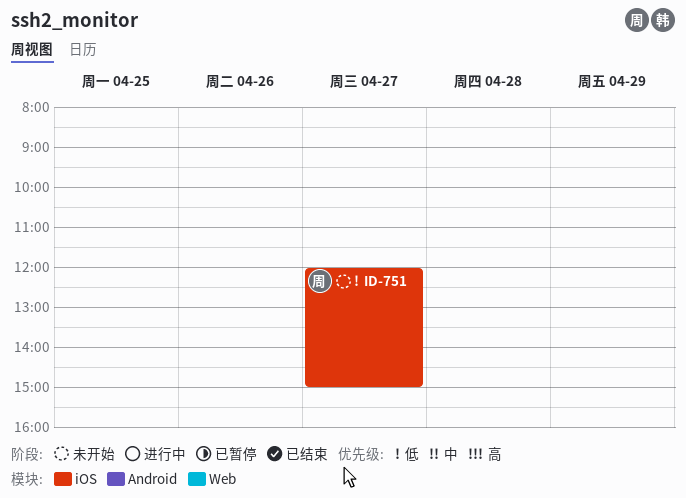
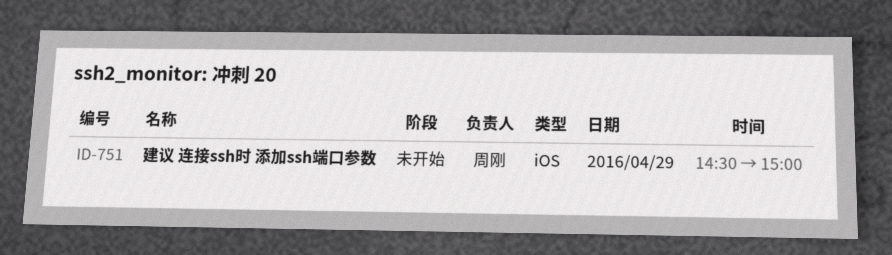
ID-751, day: Apr 27 -> Apr 29
ID-751, begins: 12:00 -> 14:30

